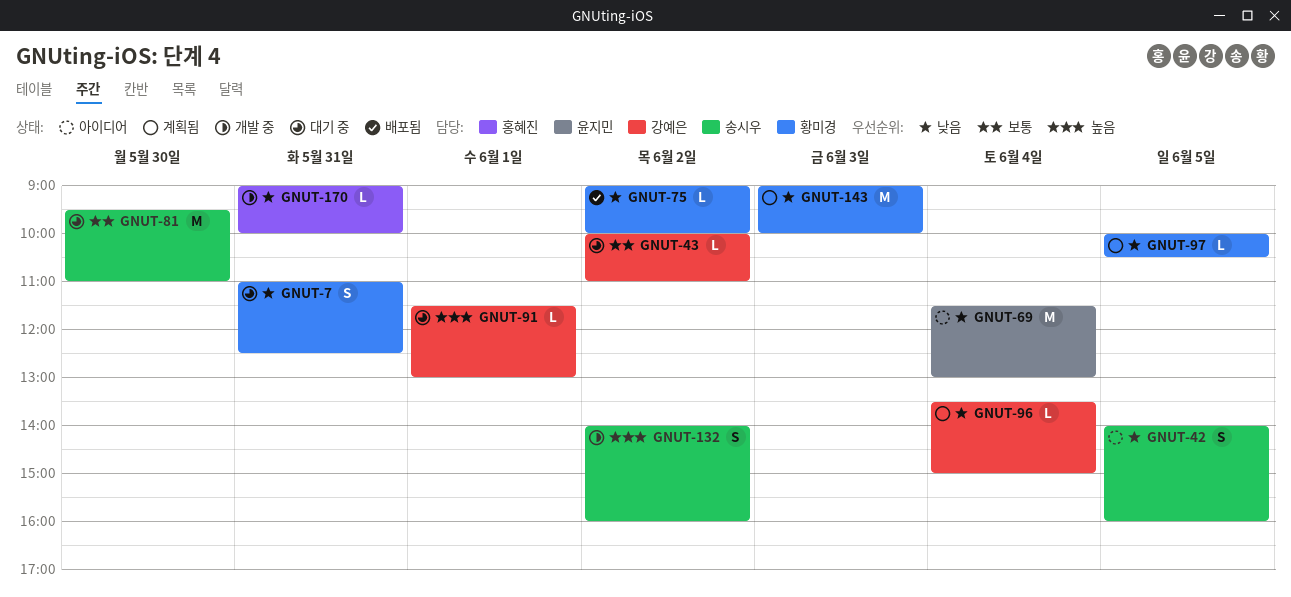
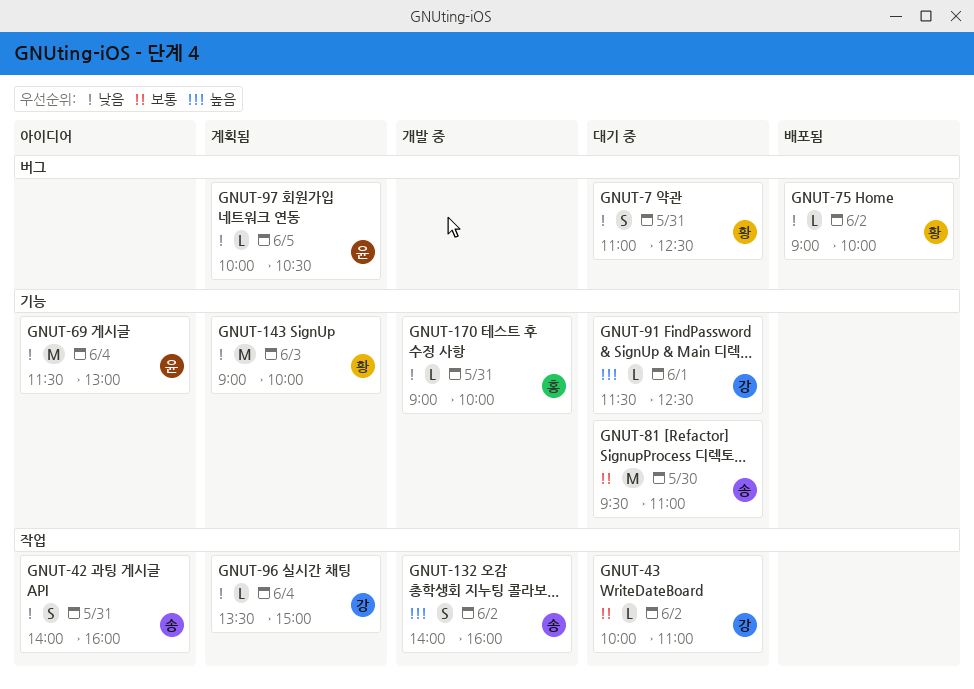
GNUT-42, day: Jun 5 -> May 31
GNUT-91, ends: 13:00 -> 12:30
GNUT-97, owner: 황미경 -> 윤지민

